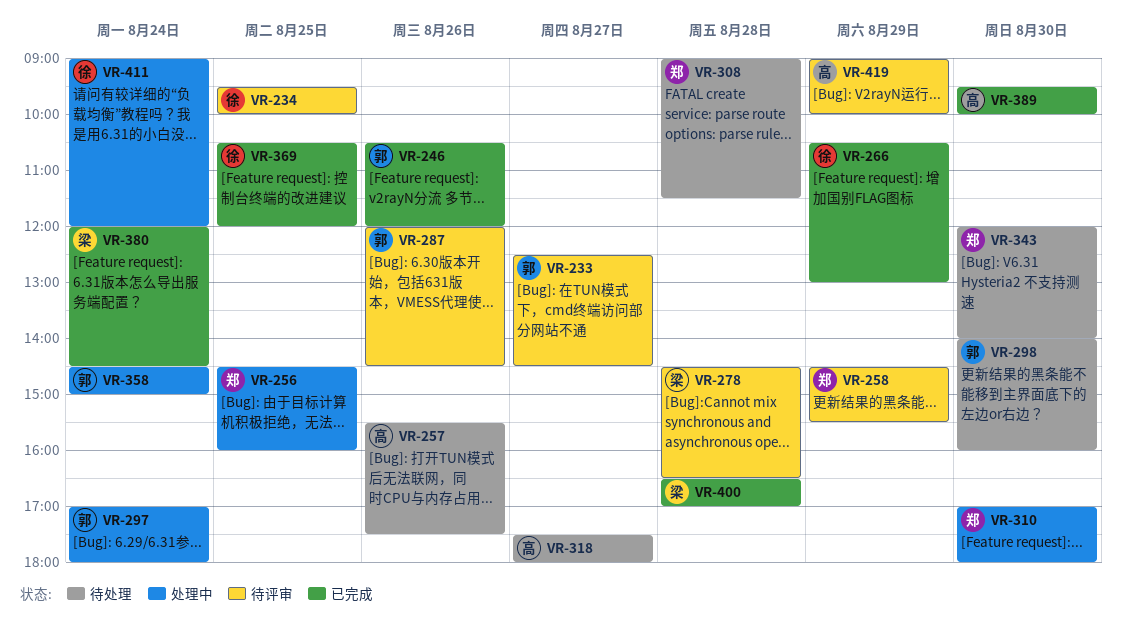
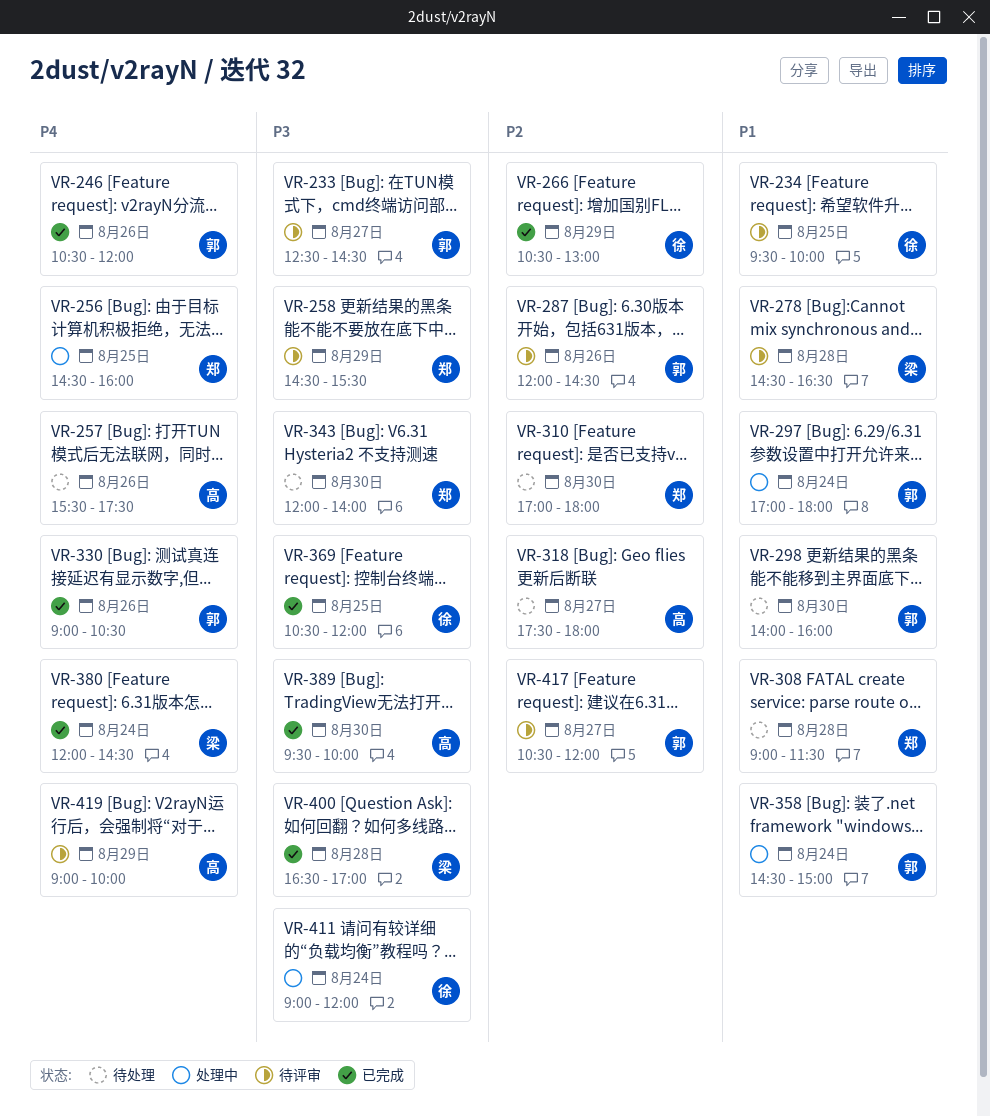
VR-310, status: 处理中 -> 待处理
VR-330: none -> present
VR-417: none -> present

